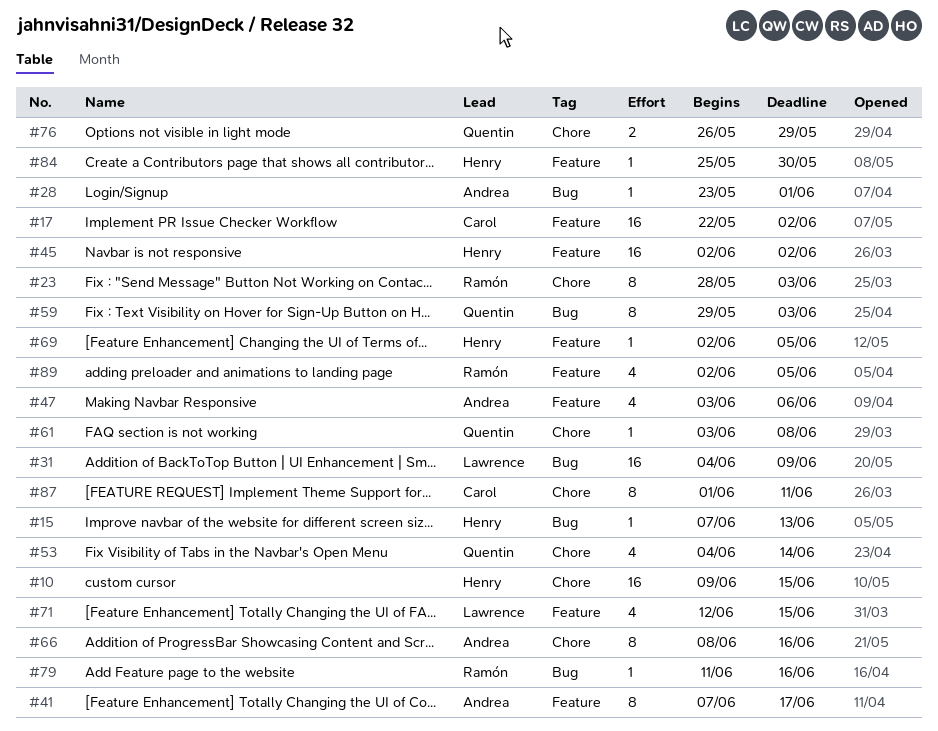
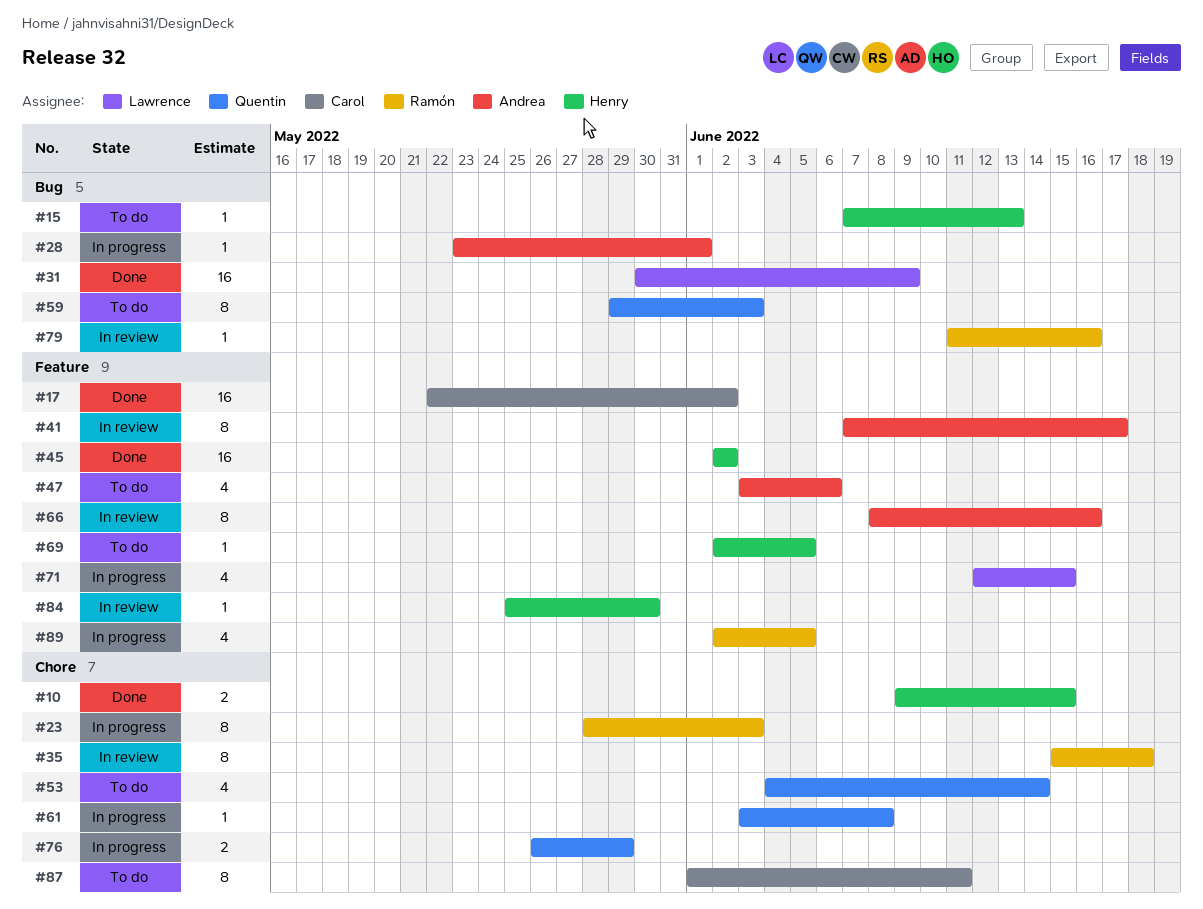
#10, estimate: 16 -> 2
#31, start: Jun 4 -> May 30
#35: none -> present
#66, label: Chore -> Feature

